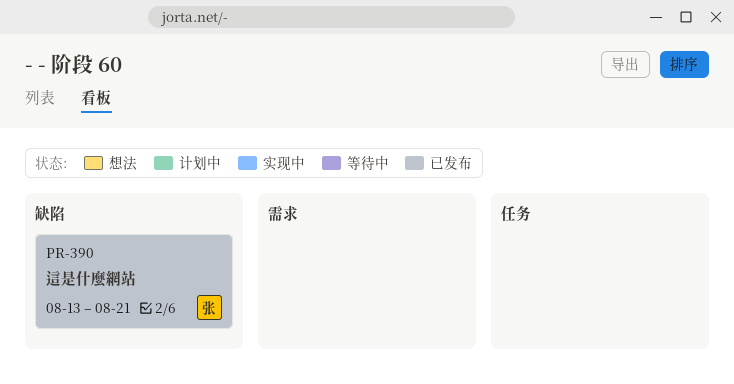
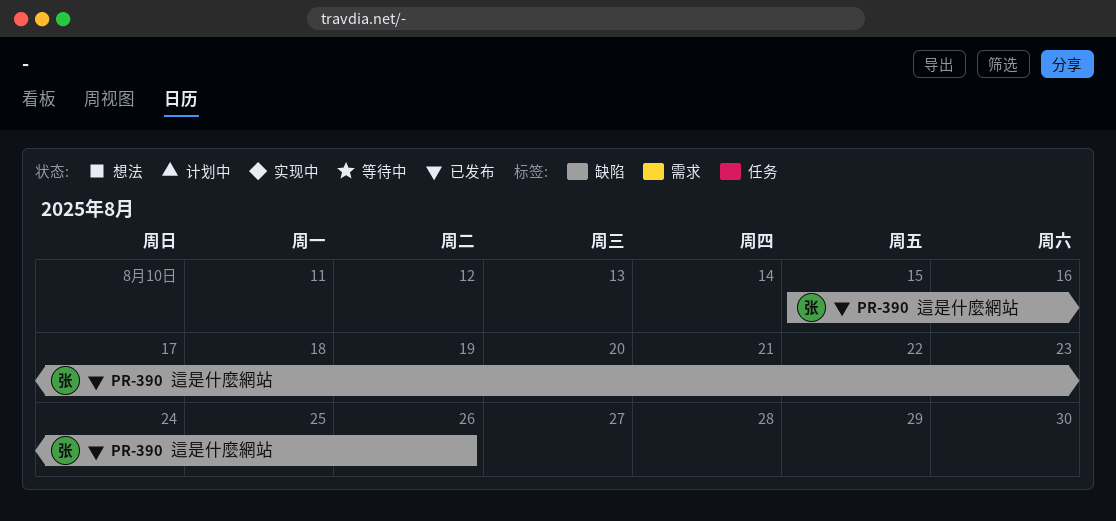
PR-390, start: Aug 13 -> Aug 15
PR-390, due: Aug 21 -> Aug 26

